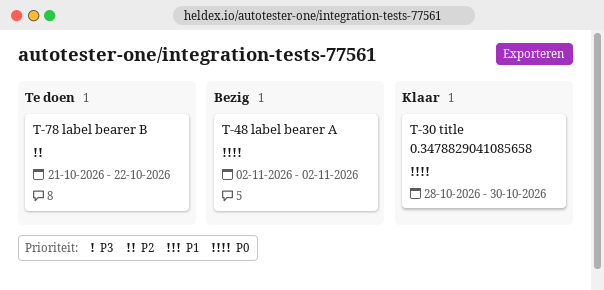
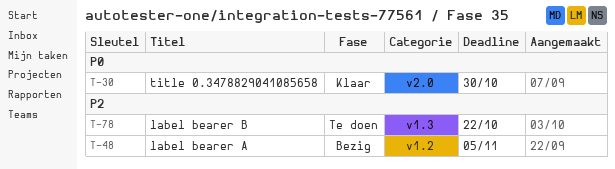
T-48, priority: P0 -> P2
T-48, due: Nov 2 -> Nov 5

